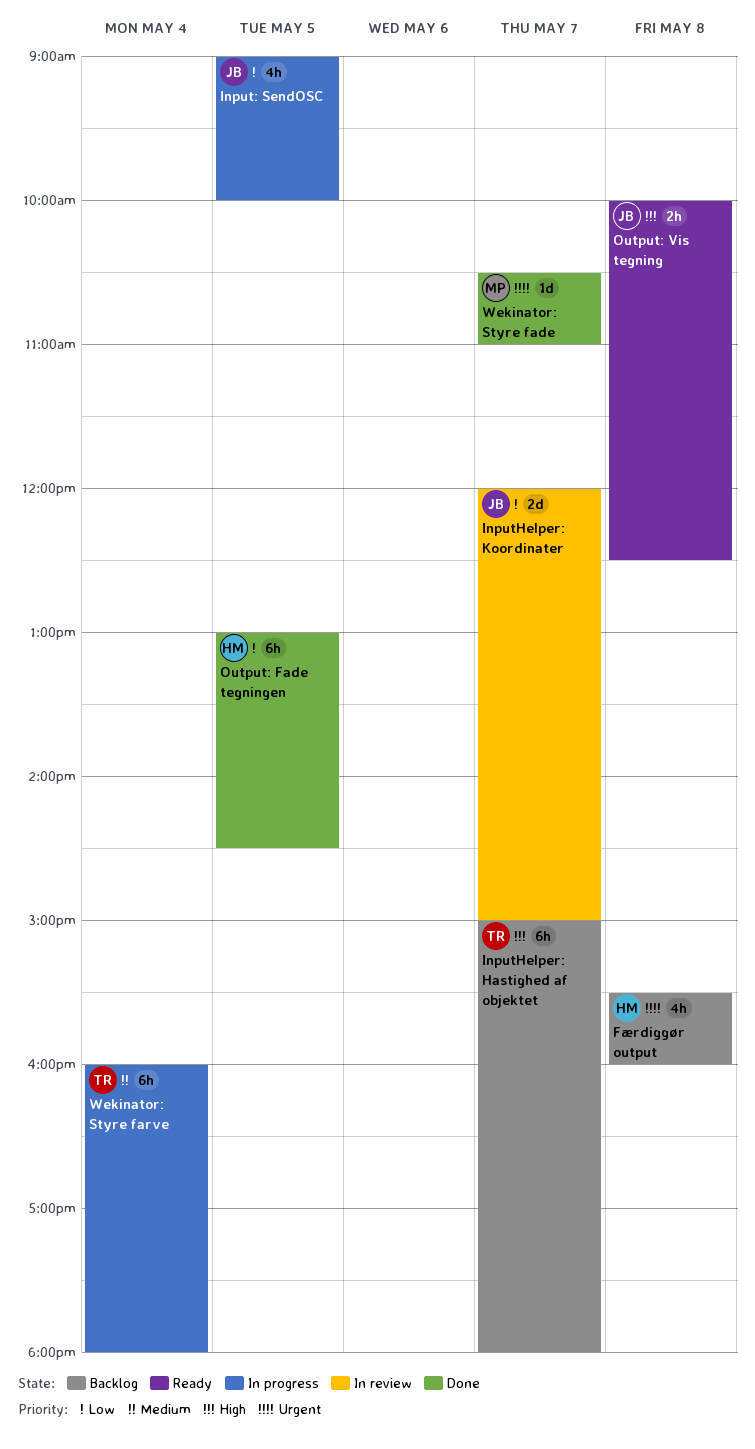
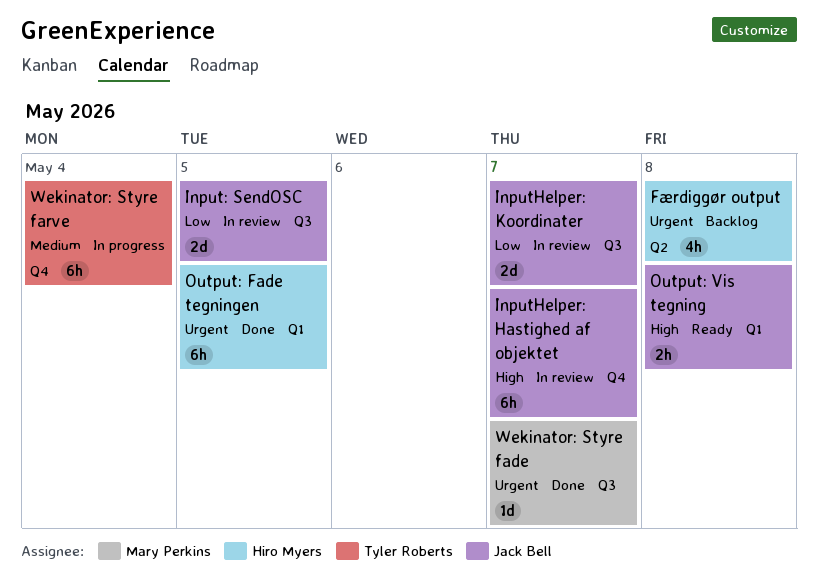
Input: SendOSC, status: In progress -> In review
Input: SendOSC, estimate: 4h -> 2d
InputHelper: Hastighed af objektet, status: Backlog -> In review
InputHelper: Hastighed af objektet, owner: Tyler Roberts -> Jack Bell
Output: Fade tegningen, priority: Low -> Urgent

